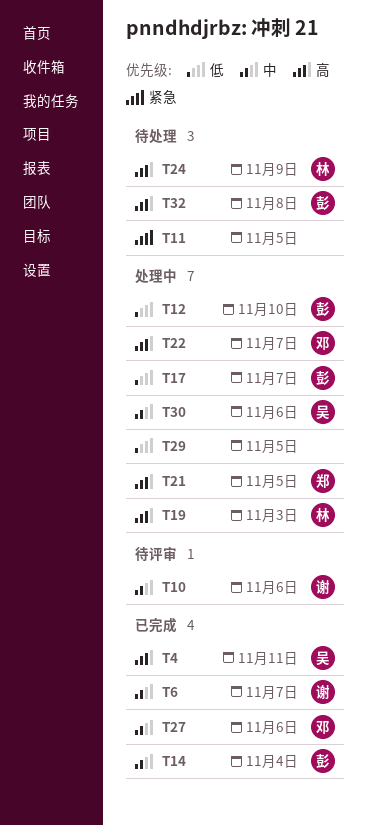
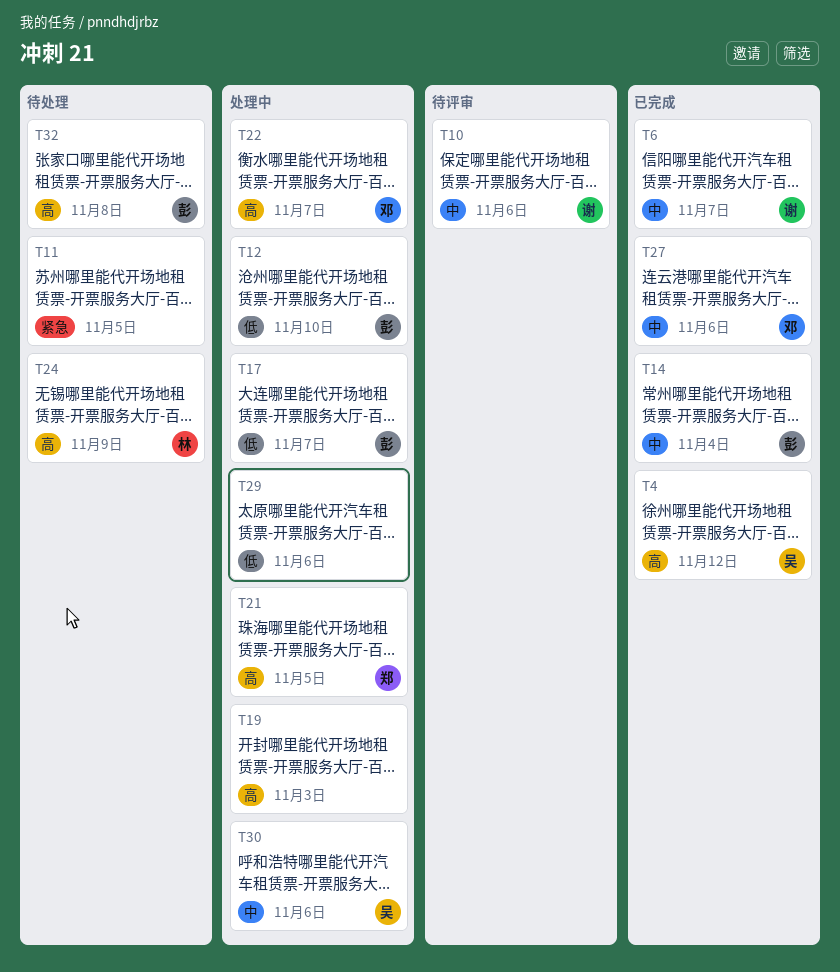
T4, due: Nov 11 -> Nov 12
T19, owner: 林 -> none
T29, due: Nov 5 -> Nov 6

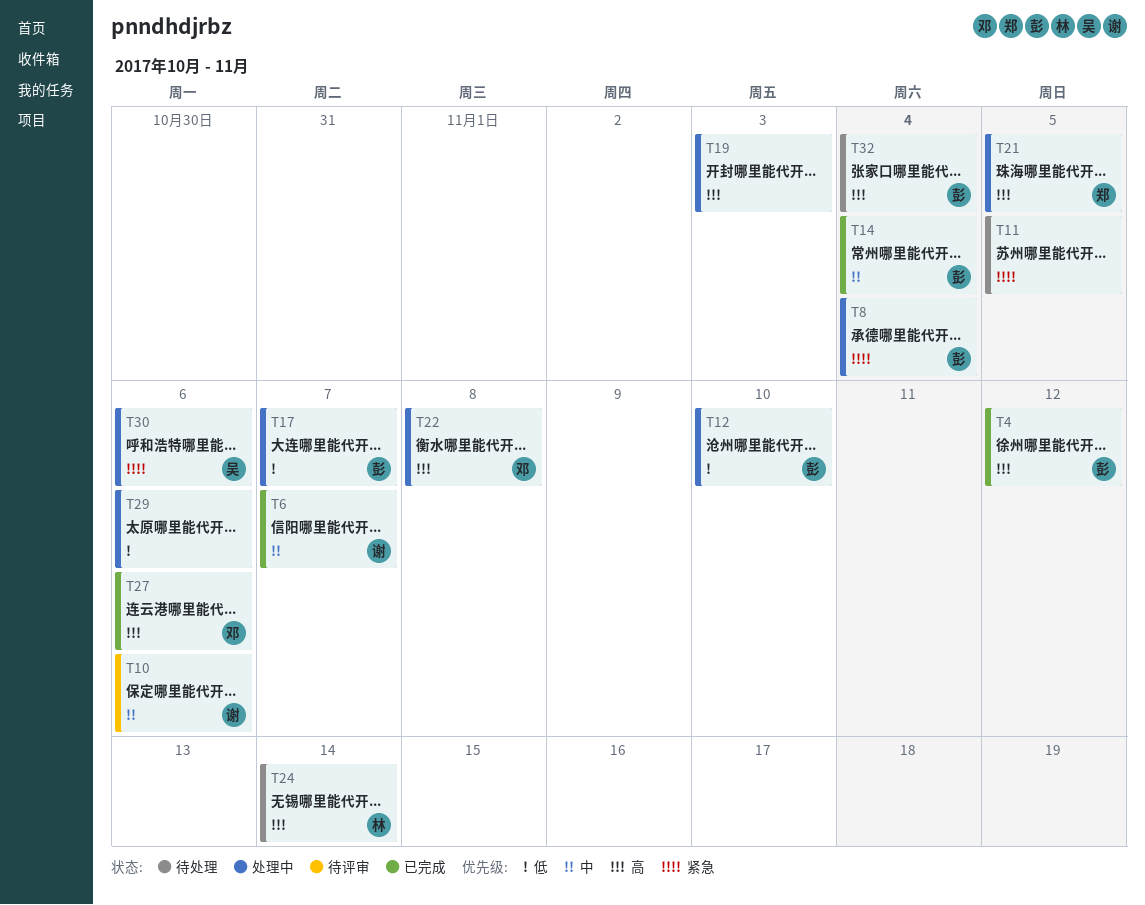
T4, owner: 吴 -> 彭
T8: none -> present
T22, due: Nov 7 -> Nov 8
T24, due: Nov 9 -> Nov 14
T27, priority: 中 -> 高
T30, priority: 中 -> 紧急
T32, due: Nov 8 -> Nov 4

